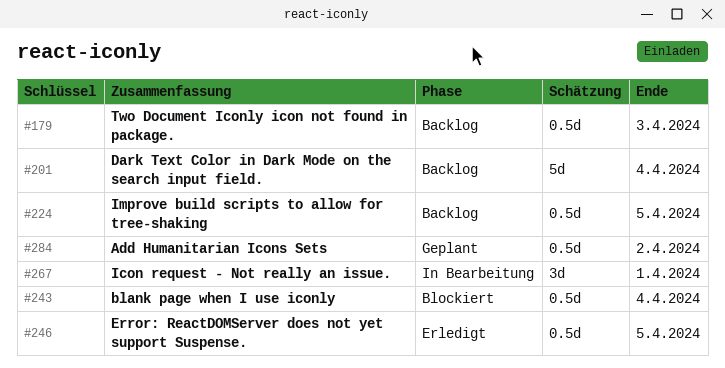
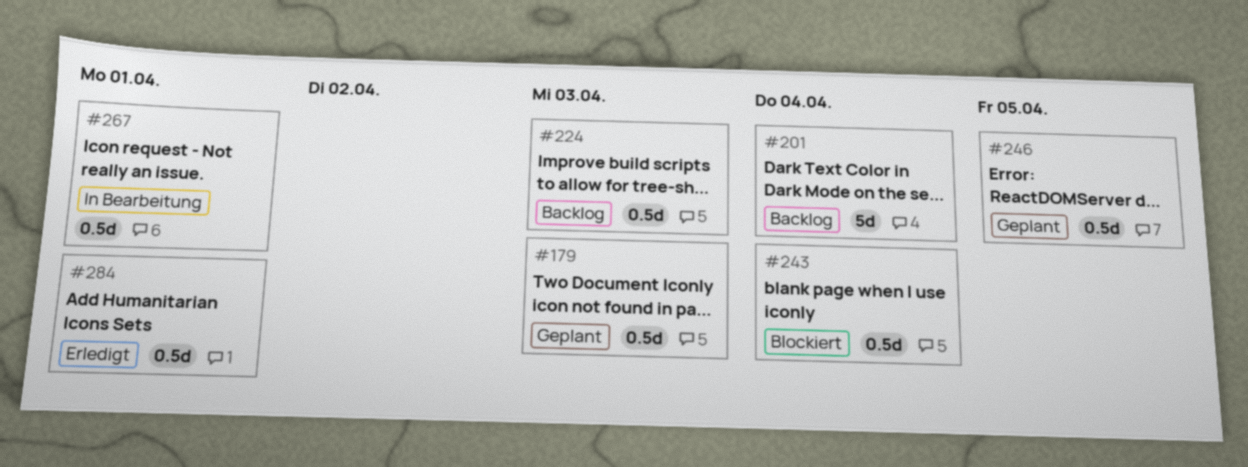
#179, status: Backlog -> Geplant
#224, due: Apr 5 -> Apr 3
#246, status: Erledigt -> Geplant
#267, estimate: 3d -> 0.5d
#284, status: Geplant -> Erledigt
#284, due: Apr 2 -> Apr 1

